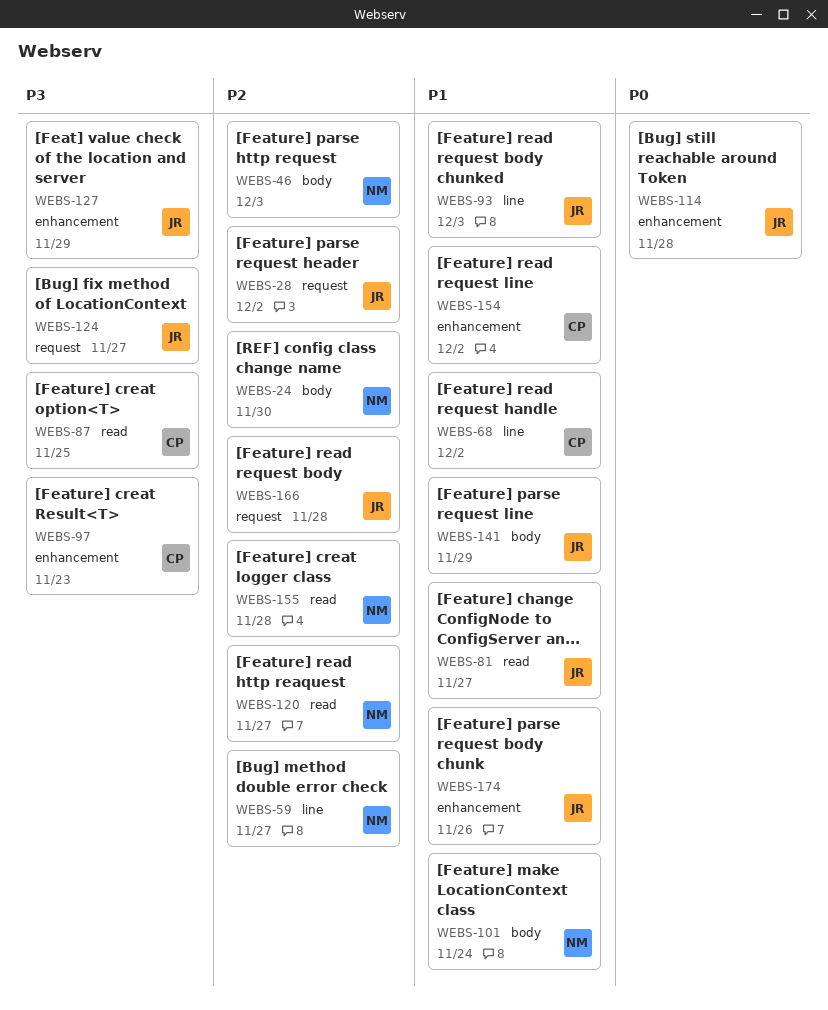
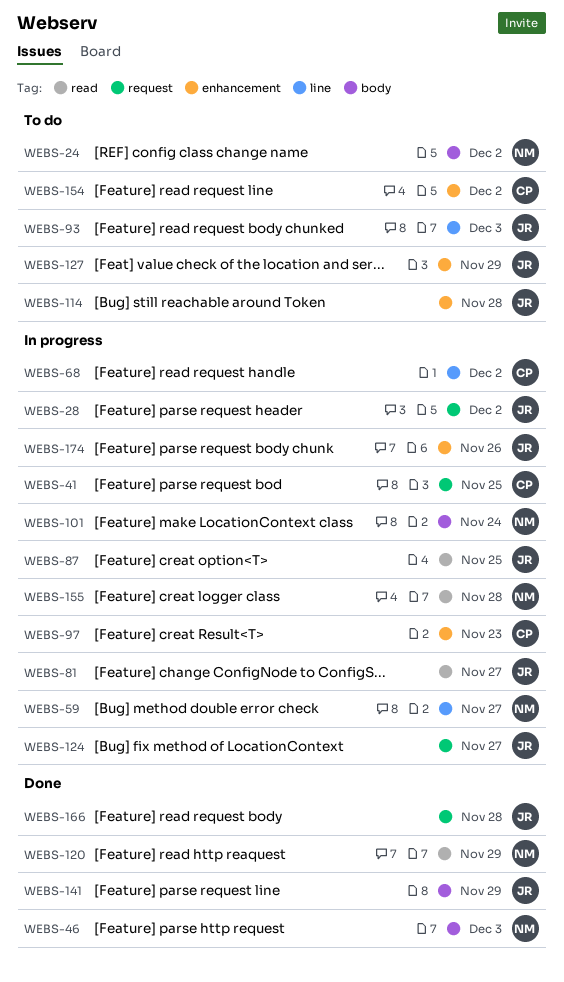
WEBS-24, due: Nov 30 -> Dec 2
WEBS-41: none -> present
WEBS-87, owner: CP -> JR
WEBS-120, due: Nov 27 -> Nov 29

